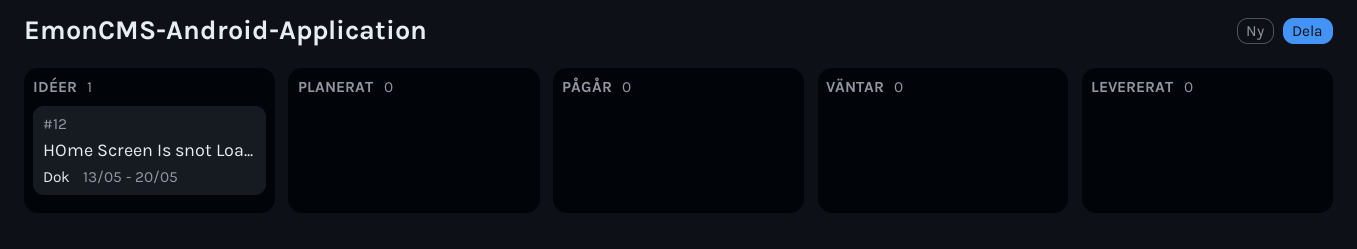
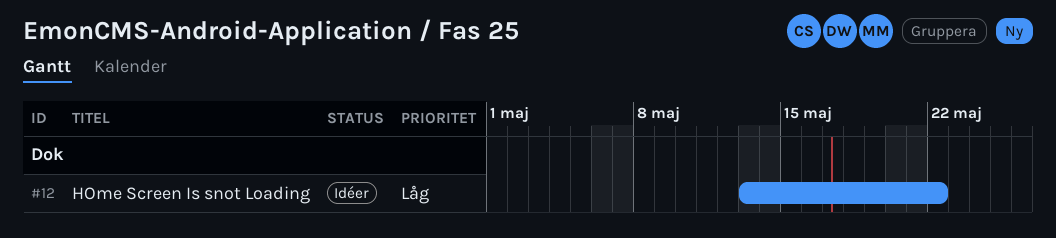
#12, due: May 20 -> May 22

